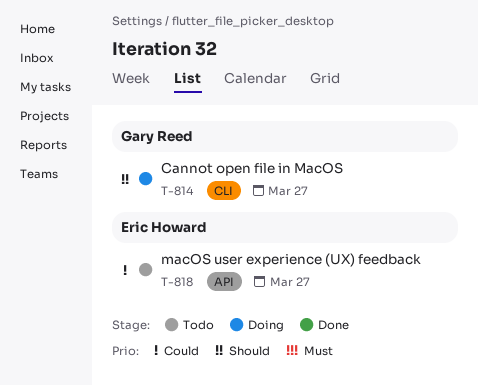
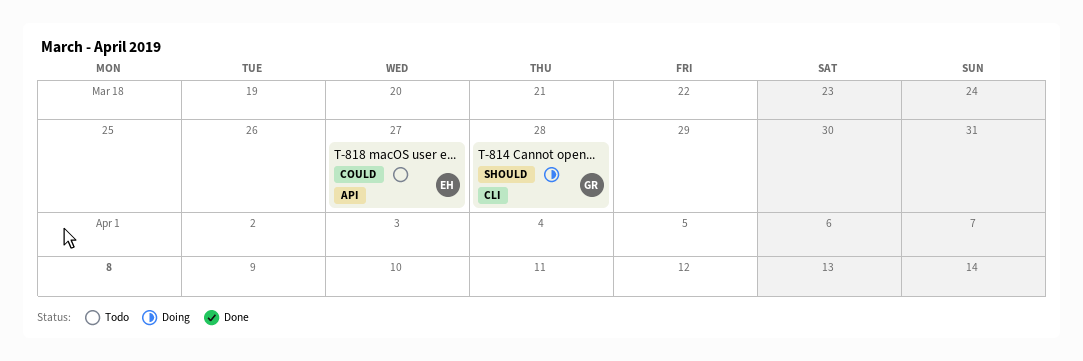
T-814, due: Mar 27 -> Mar 28

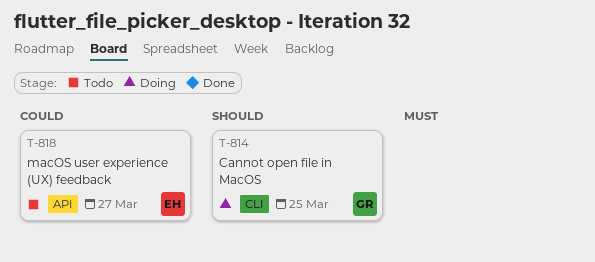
T-814, due: Mar 28 -> Mar 25

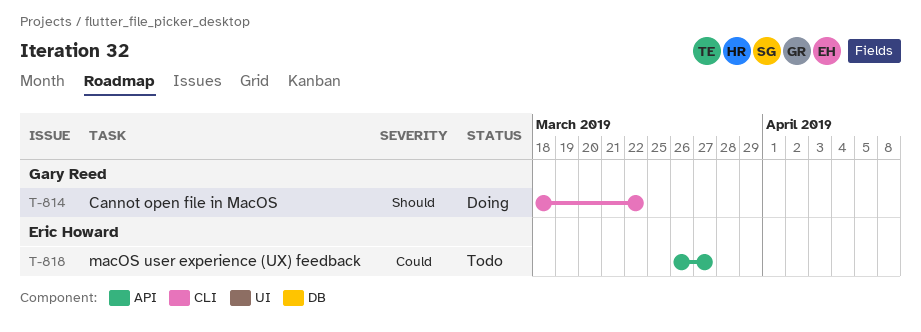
T-814, due: Mar 25 -> Mar 22

